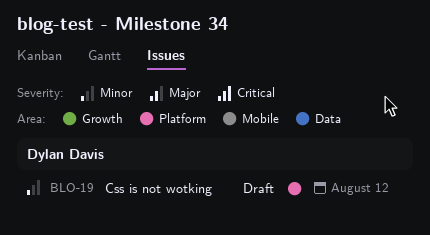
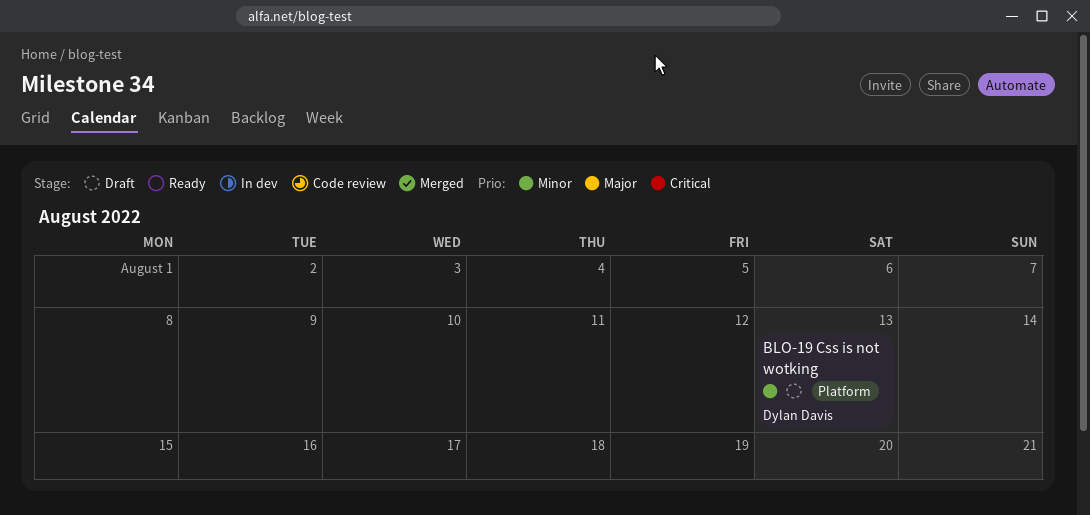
BLO-19, due: Aug 12 -> Aug 13

